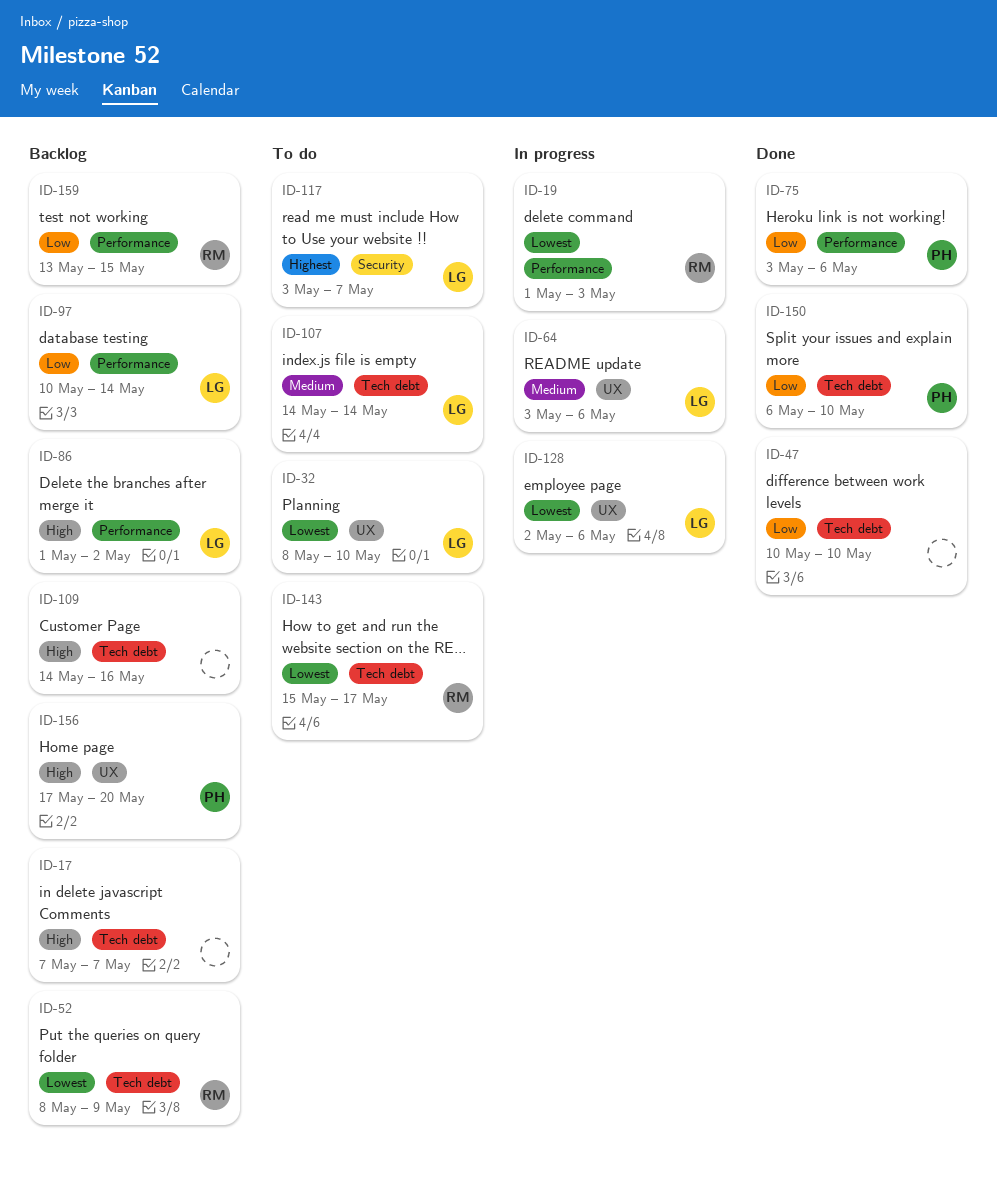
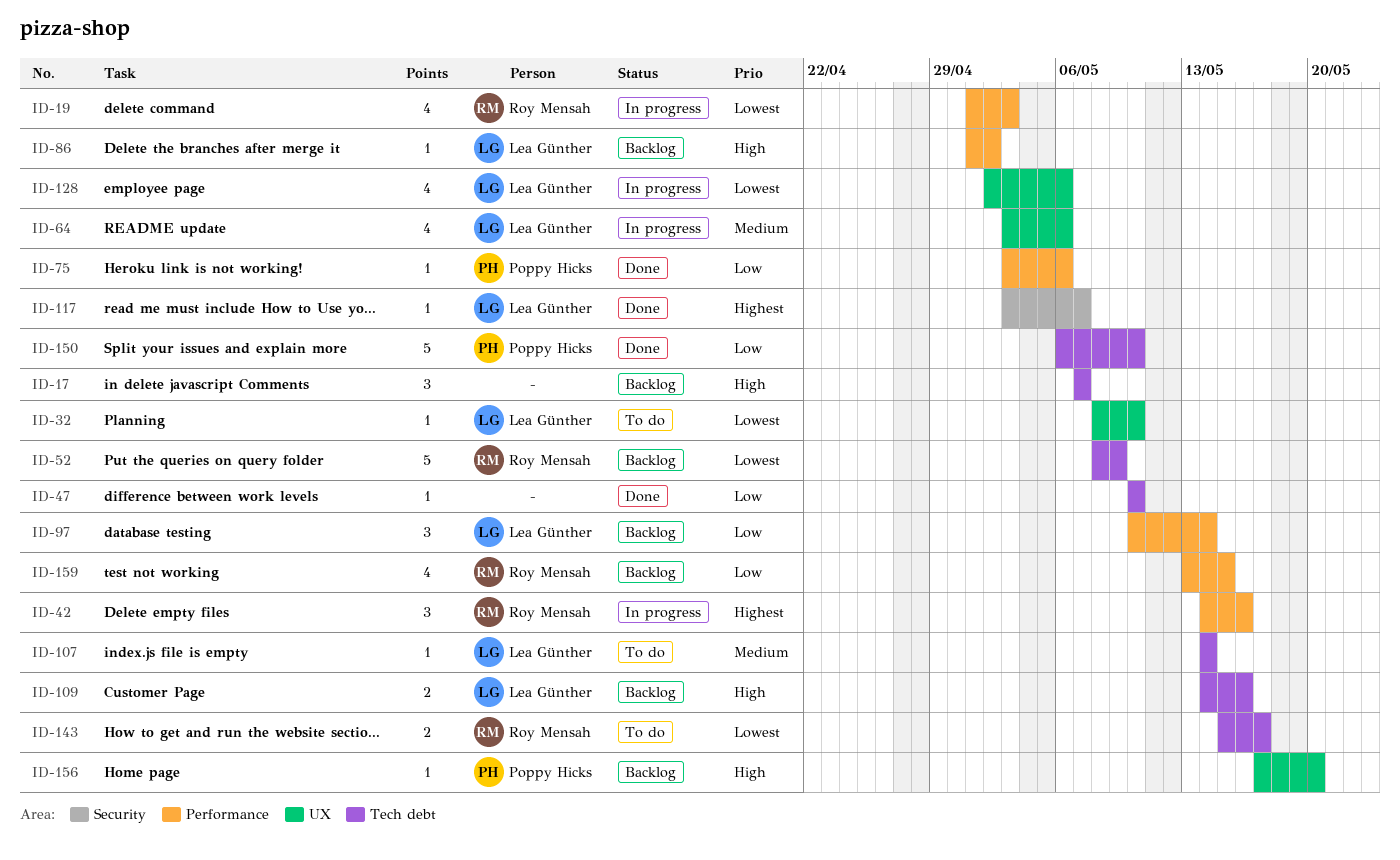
ID-42: none -> present
ID-109, owner: none -> Lea Günther
ID-117, status: To do -> Done

